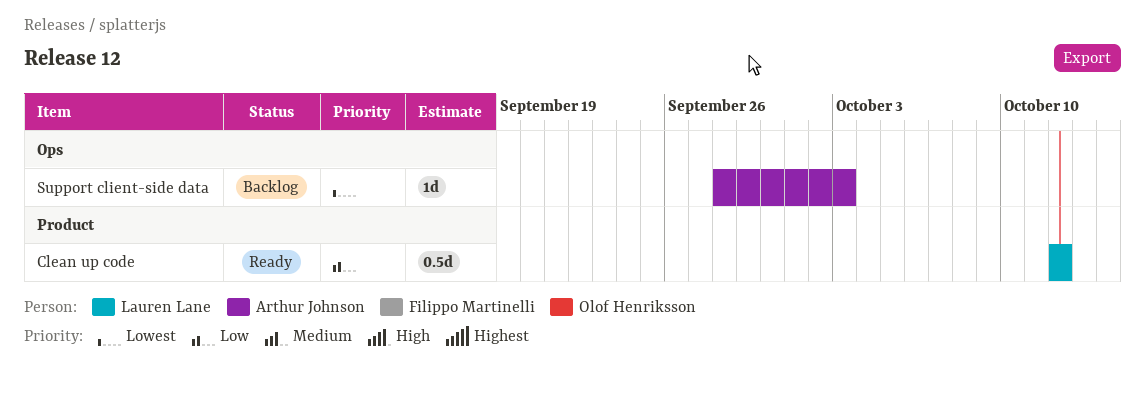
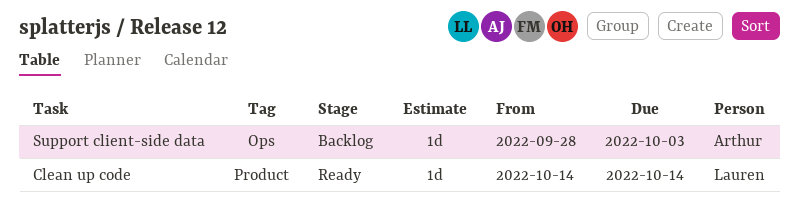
Clean up code, estimate: 0.5d -> 1d
Clean up code, start: Oct 12 -> Oct 14
Clean up code, due: Oct 12 -> Oct 14

